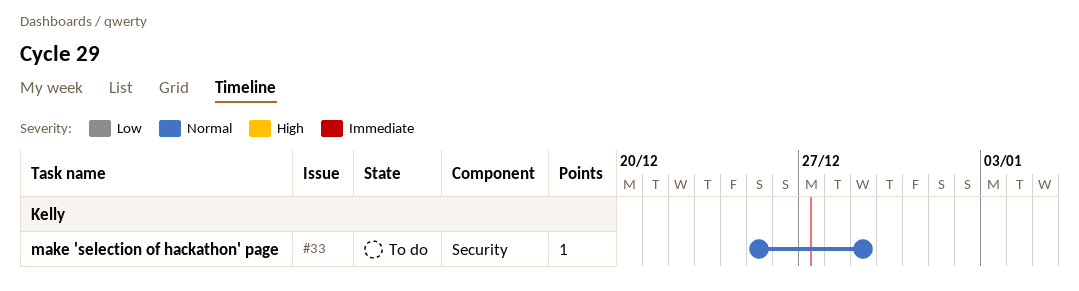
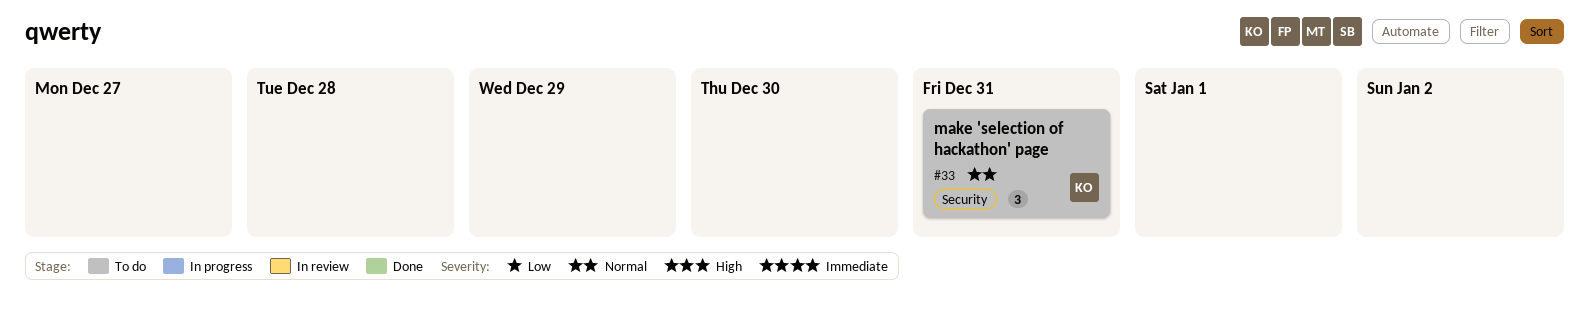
#33, estimate: 1 -> 3
#33, due: Dec 29 -> Dec 31

